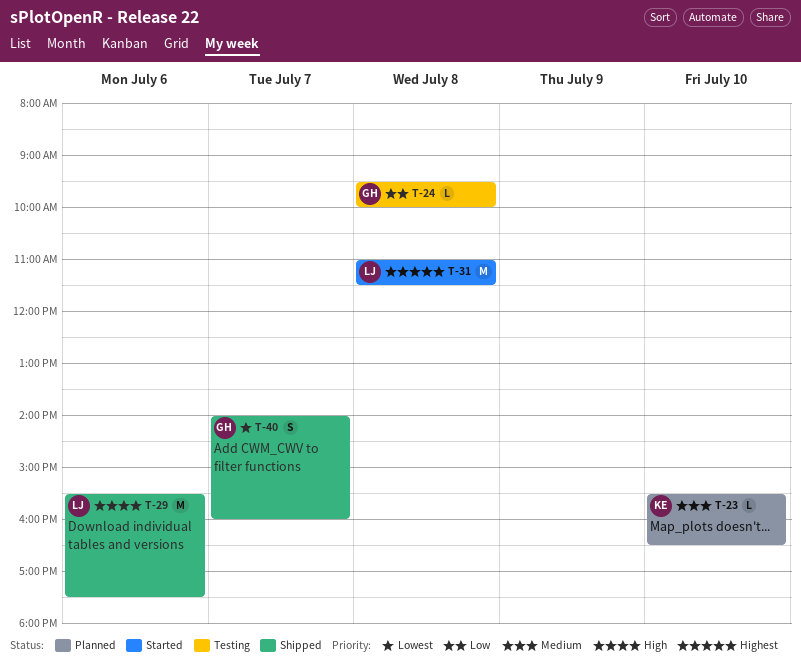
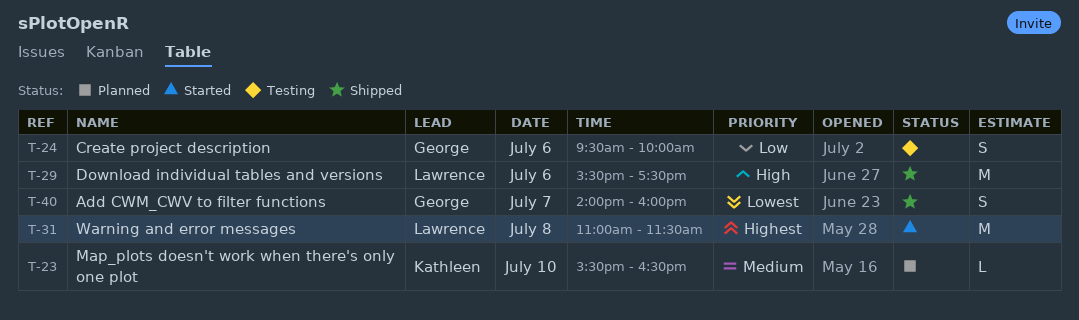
T-24, estimate: L -> S
T-24, day: Jul 8 -> Jul 6

